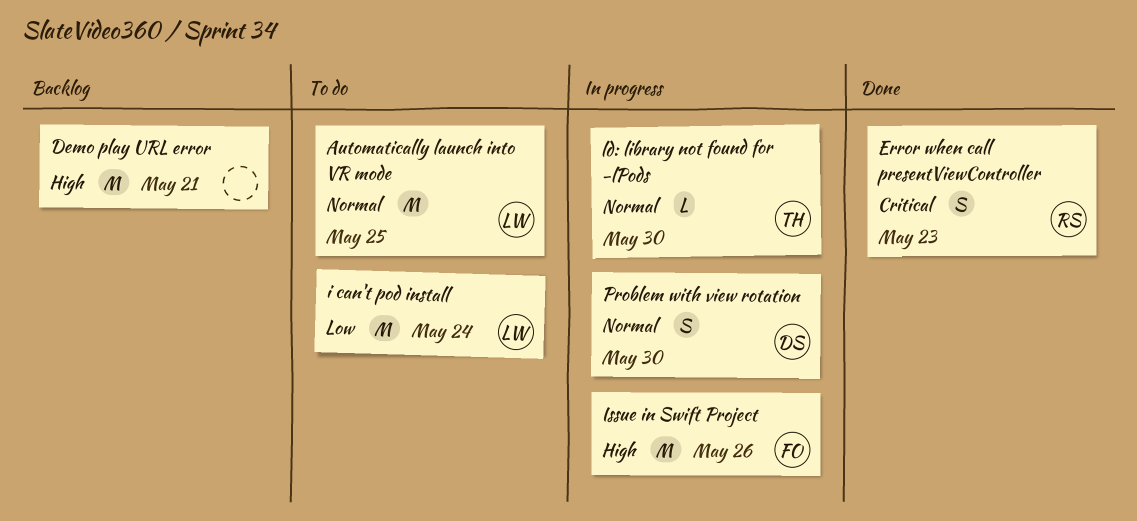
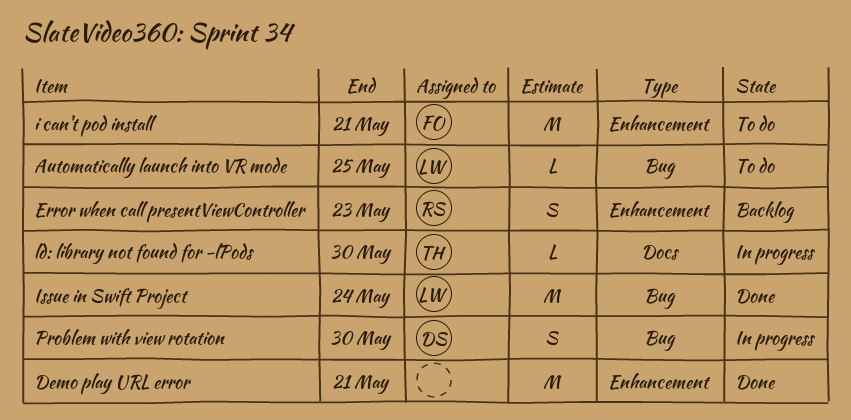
Automatically launch into VR mode, estimate: M -> L
Demo play URL error, status: Backlog -> Done
Error when call presentViewController, status: Done -> Backlog
i can't pod install, owner: LW -> FO
i can't pod install, due: May 24 -> May 21
Issue in Swift Project, status: In progress -> Done
Issue in Swift Project, owner: FO -> LW
Issue in Swift Project, due: May 26 -> May 24

